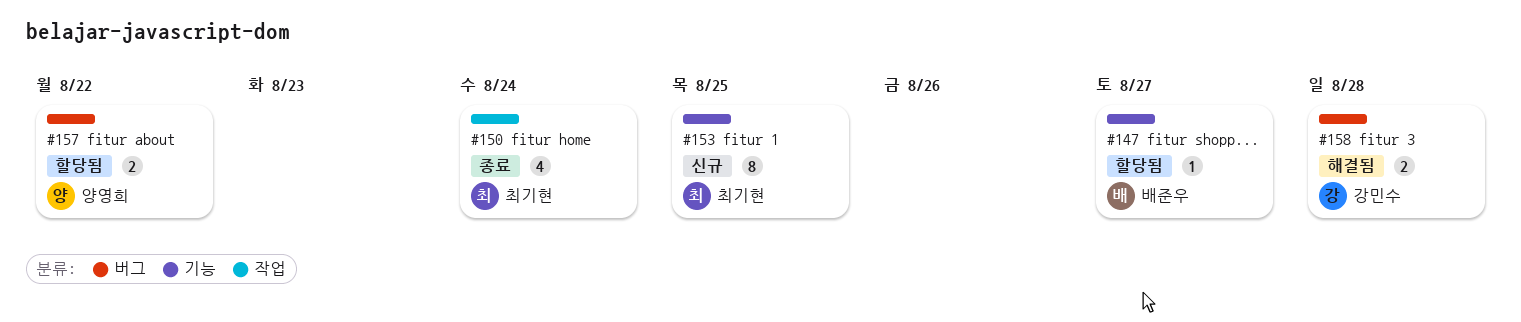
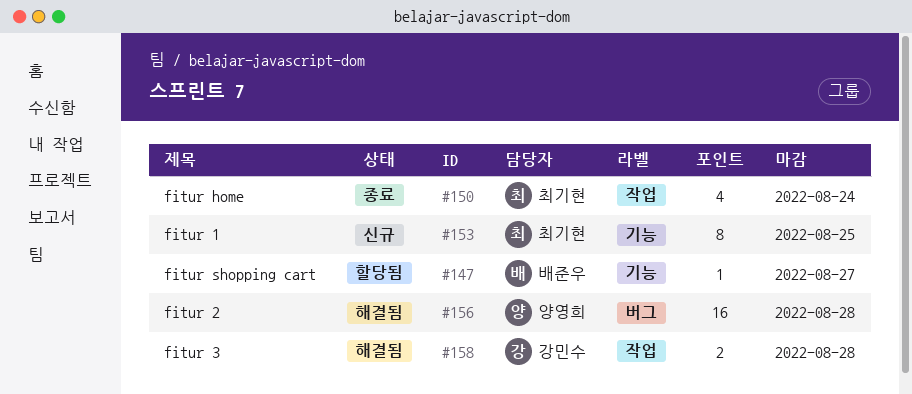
#156: none -> present
#157: present -> none
#158, label: 버그 -> 작업

